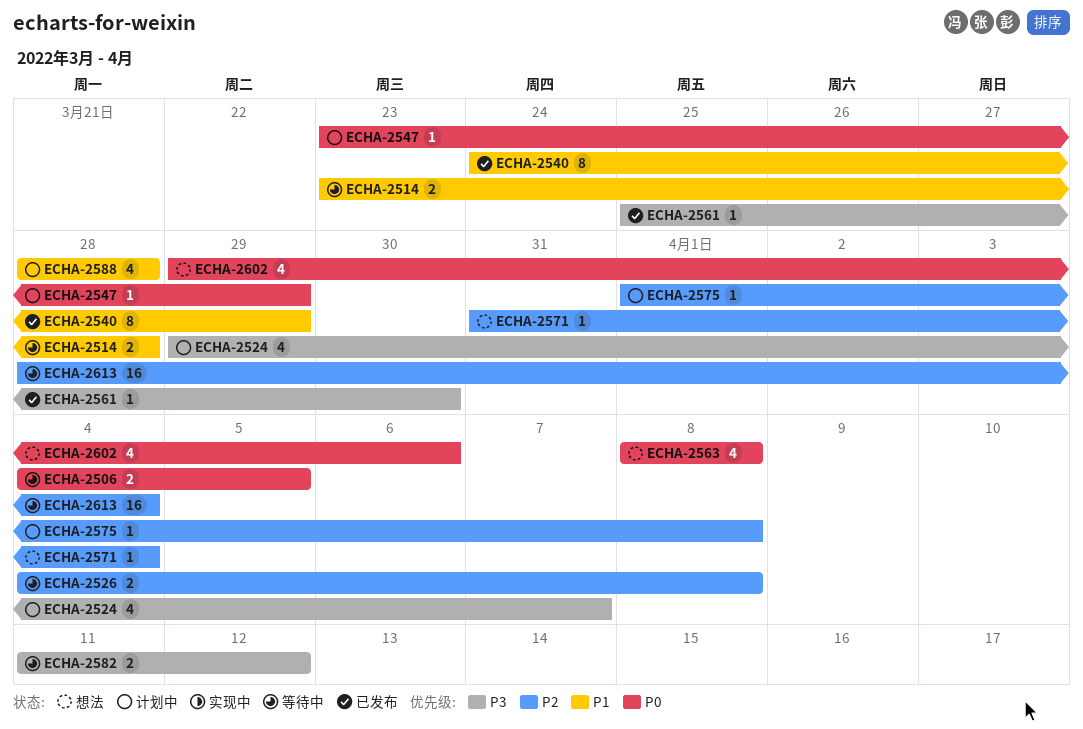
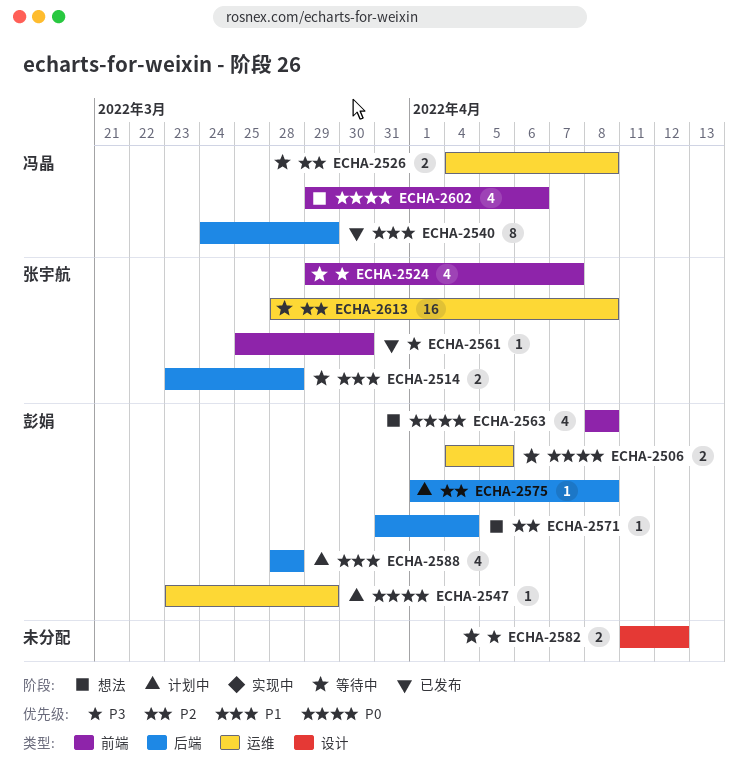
ECHA-2524, status: 计划中 -> 等待中
ECHA-2613, due: Apr 4 -> Apr 8

